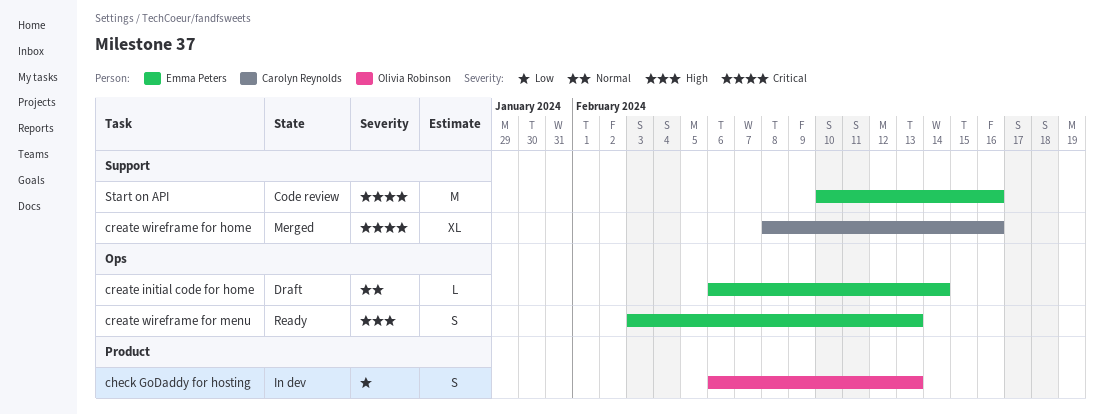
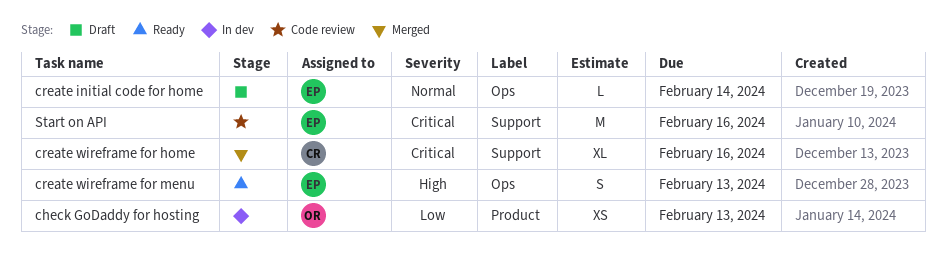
check GoDaddy for hosting, estimate: S -> XS

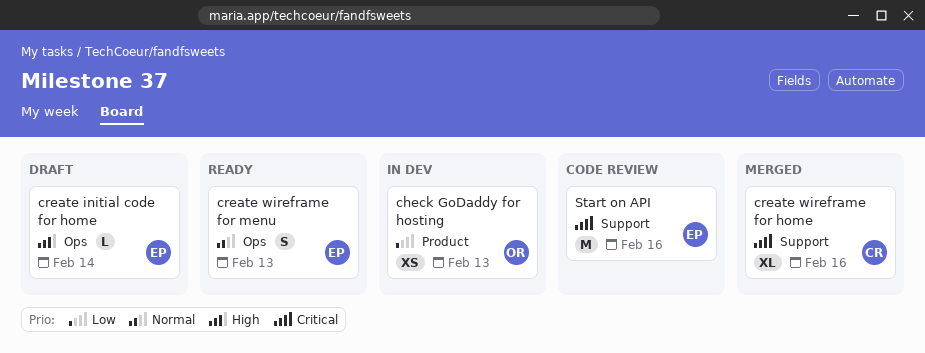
create initial code for home, priority: Normal -> High
create wireframe for menu, priority: High -> Normal

